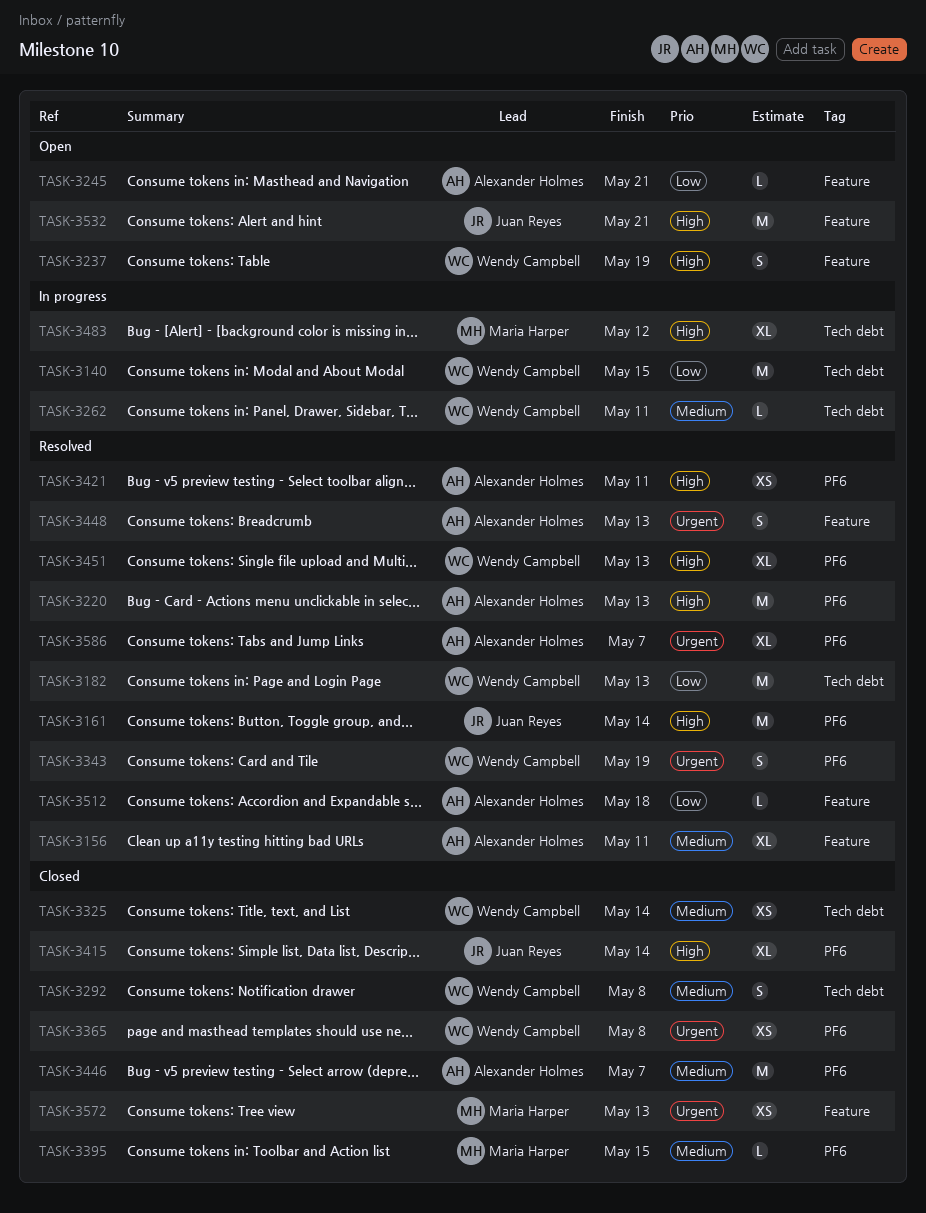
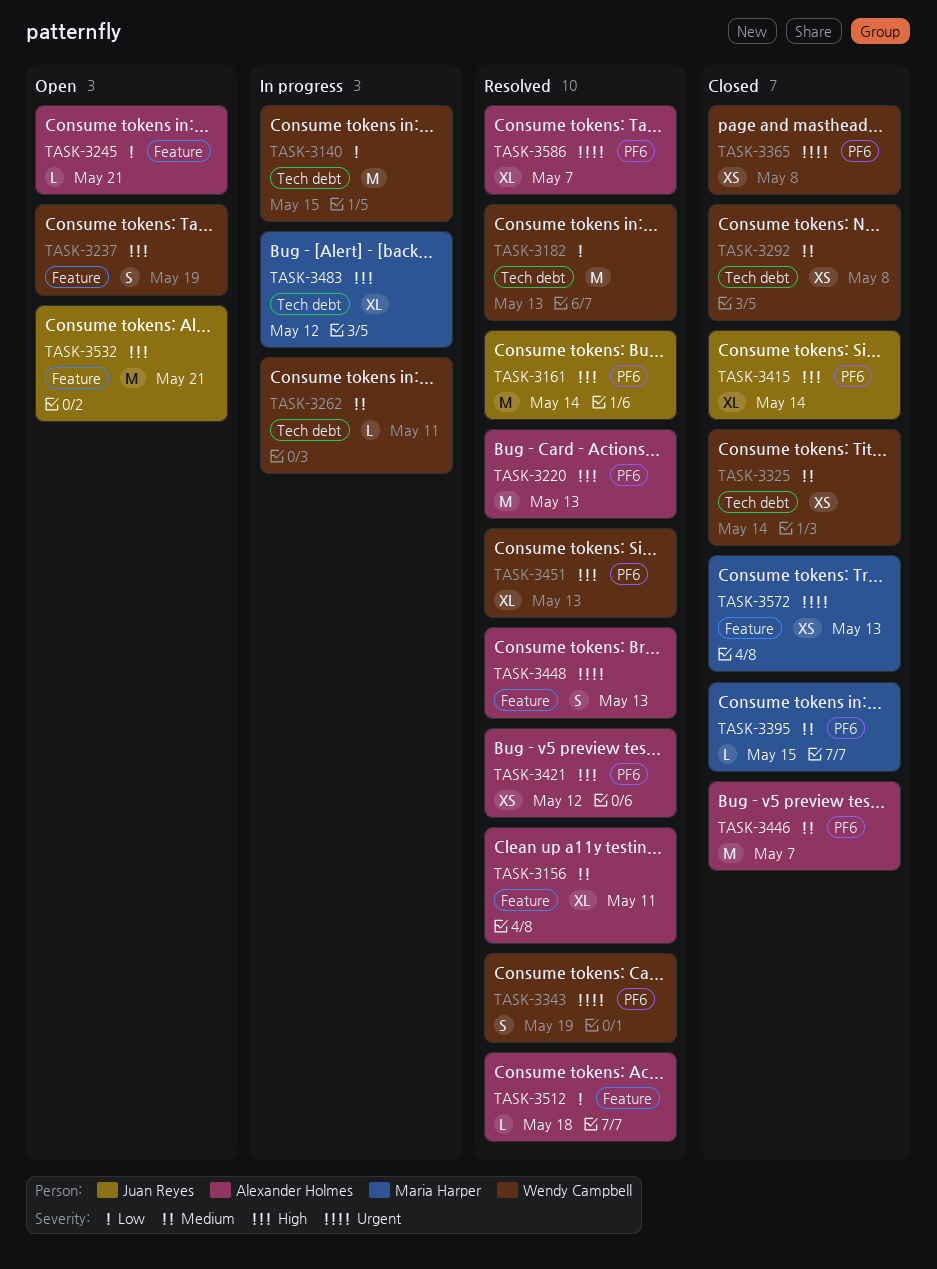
TASK-3292, estimate: S -> XS
TASK-3421, due: May 11 -> May 12

